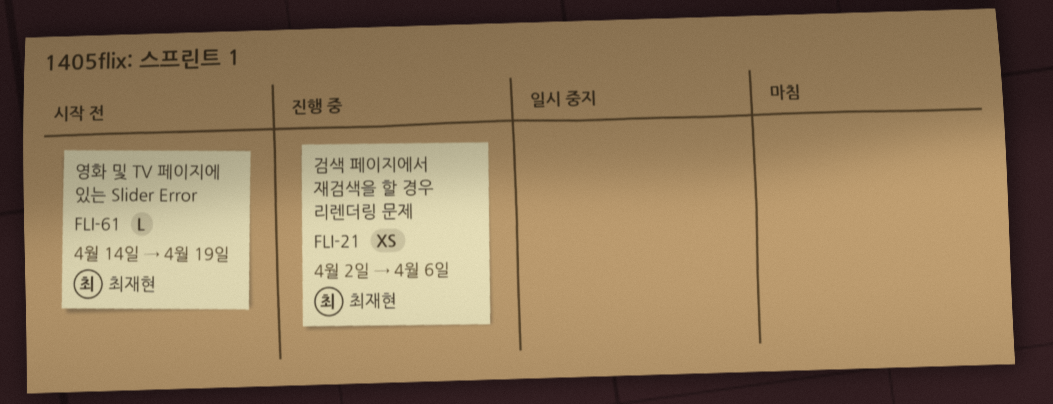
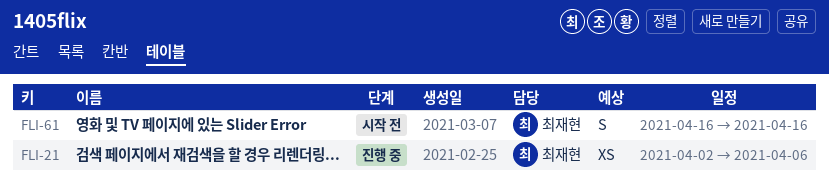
FLI-61, estimate: L -> S
FLI-61, start: Apr 14 -> Apr 16
FLI-61, due: Apr 19 -> Apr 16

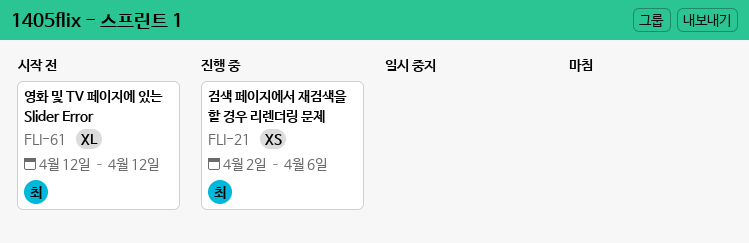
FLI-61, estimate: S -> XL
FLI-61, start: Apr 16 -> Apr 12
FLI-61, due: Apr 16 -> Apr 12

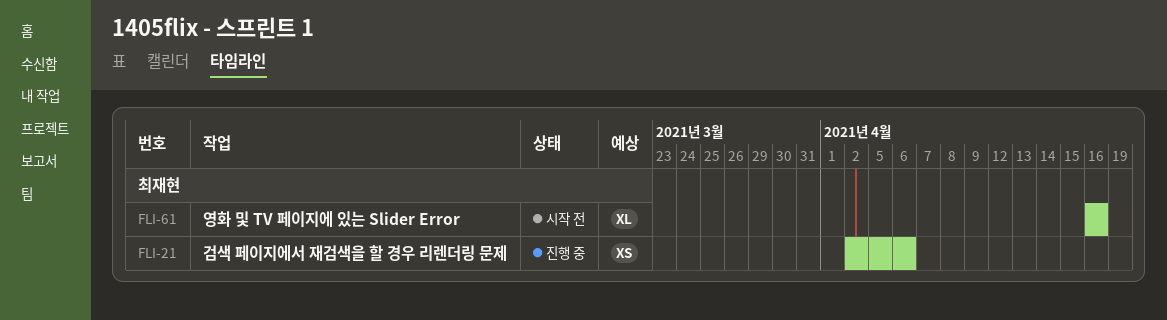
FLI-61, start: Apr 12 -> Apr 16
FLI-61, due: Apr 12 -> Apr 16

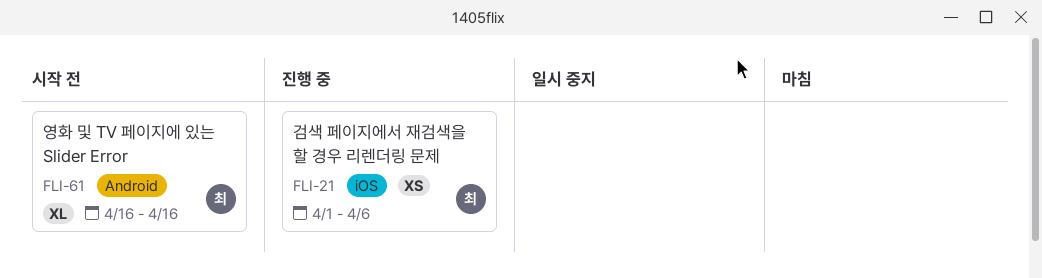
FLI-21, start: Apr 2 -> Apr 1

